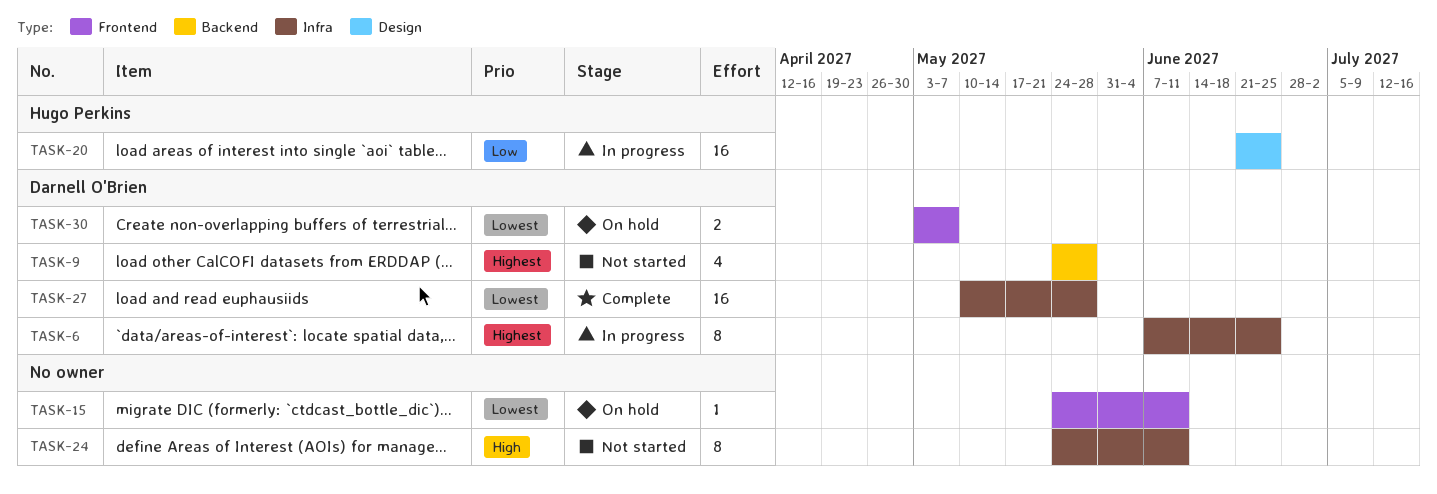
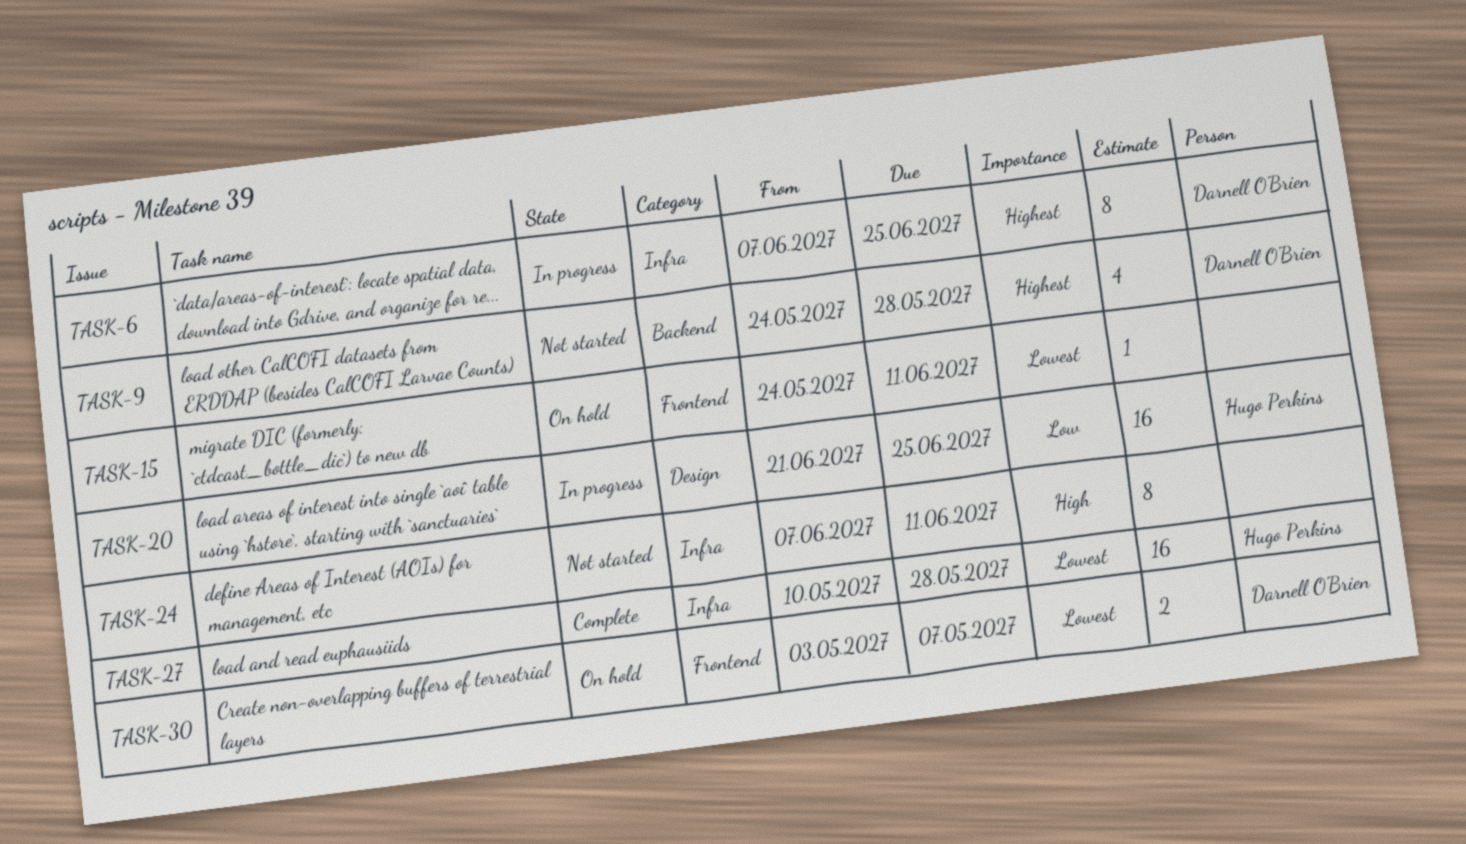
TASK-24, start: May 24 -> Jun 7
TASK-27, owner: Darnell O'Brien -> Hugo Perkins

